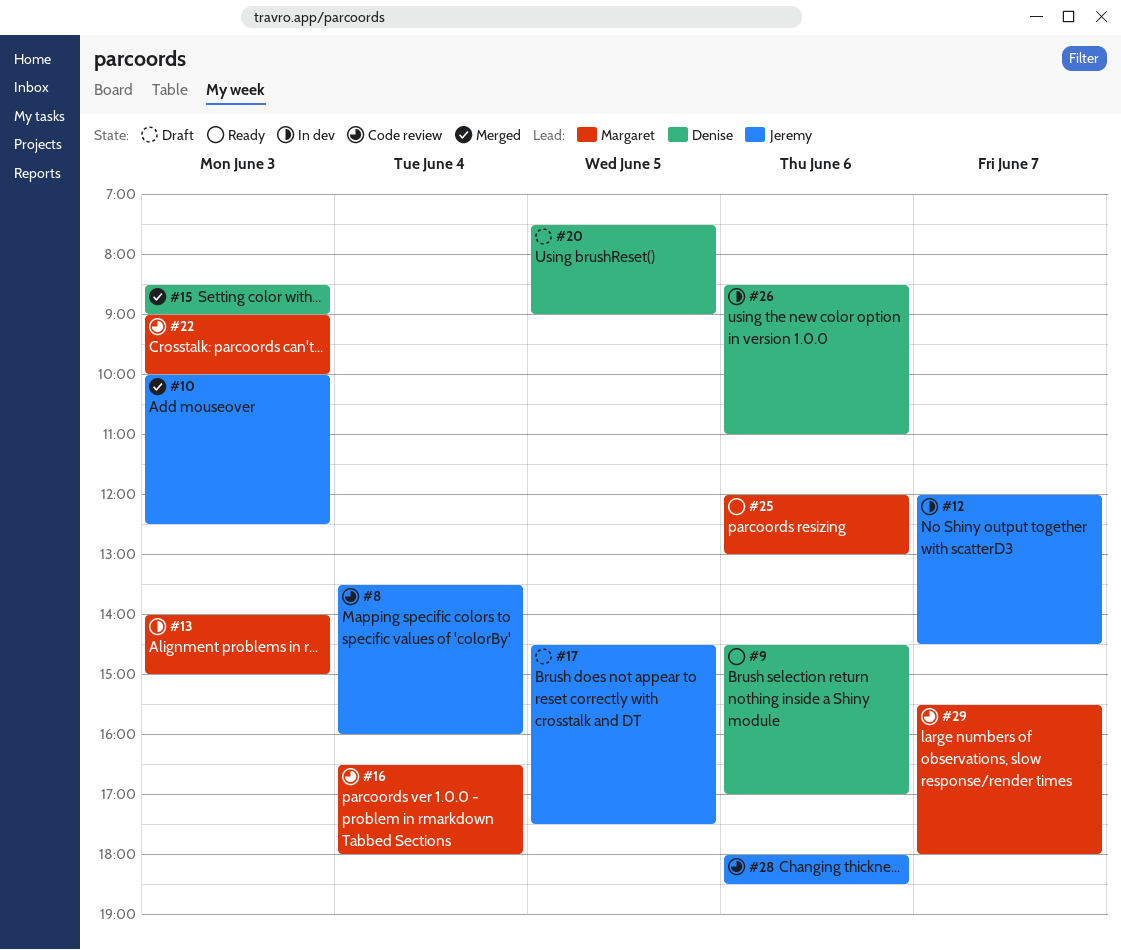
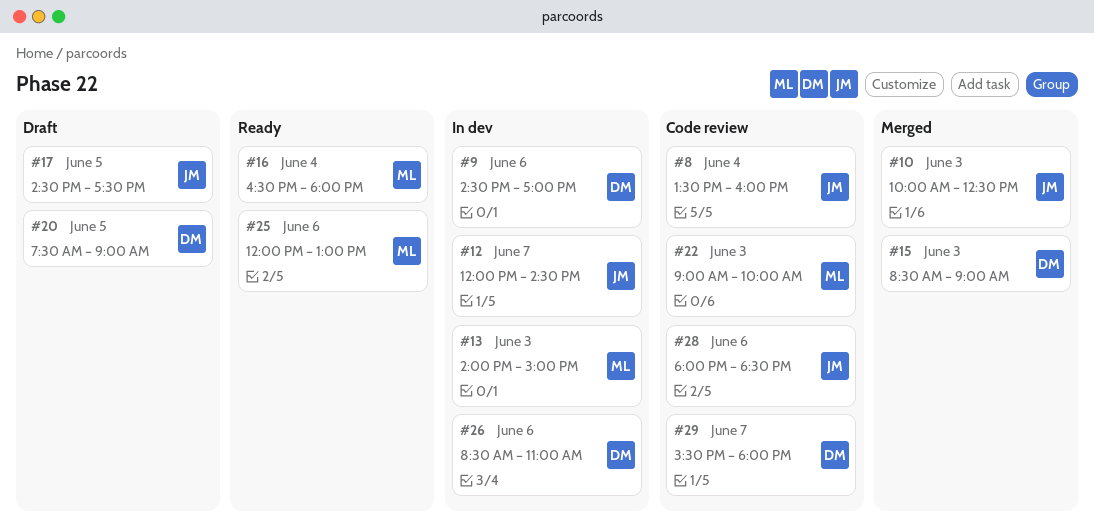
#9, status: Ready -> In dev
#16, status: Code review -> Ready
#29, owner: Margaret -> Denise

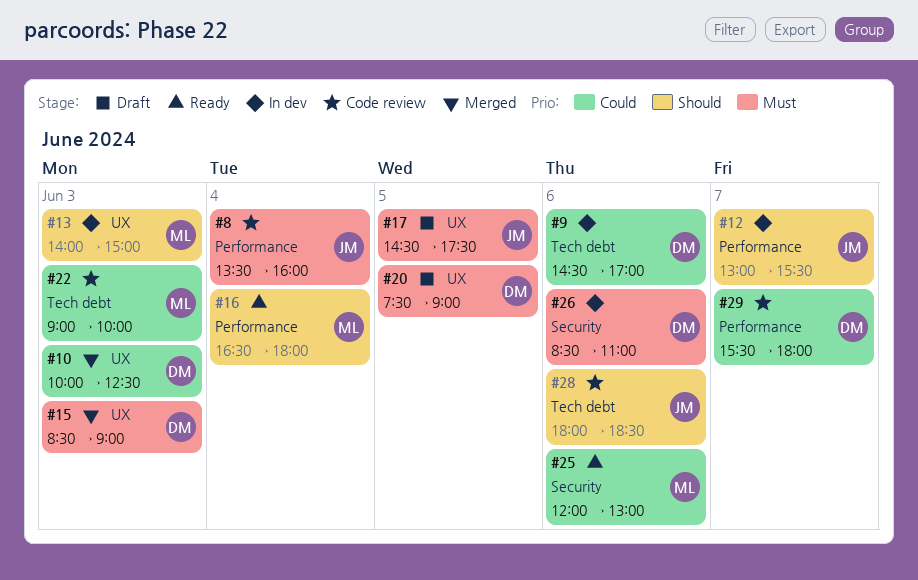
#10, owner: JM -> DM
#12, begins: 12:00 -> 13:00
#12, ends: 14:30 -> 15:30

